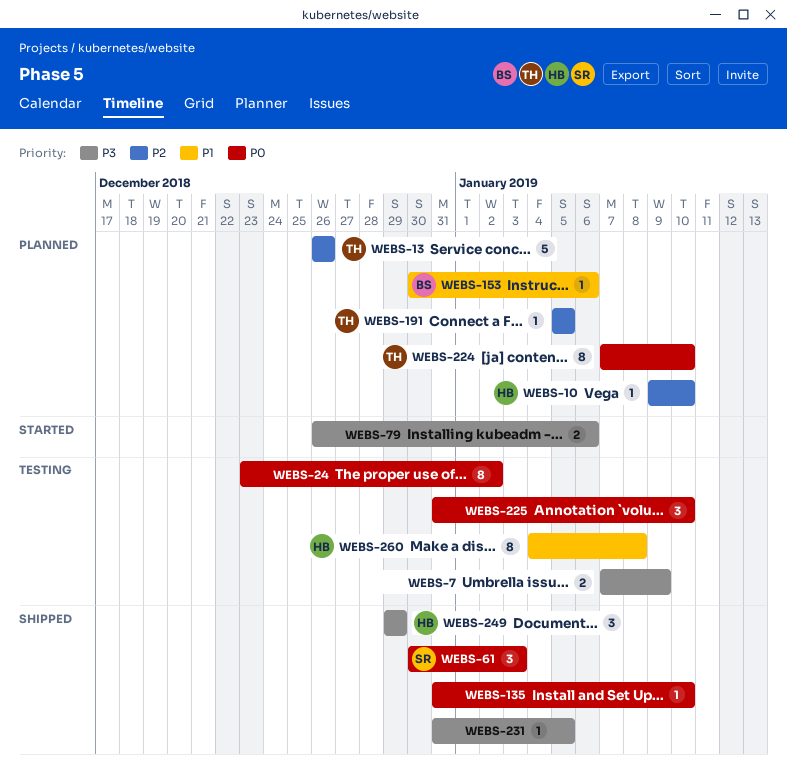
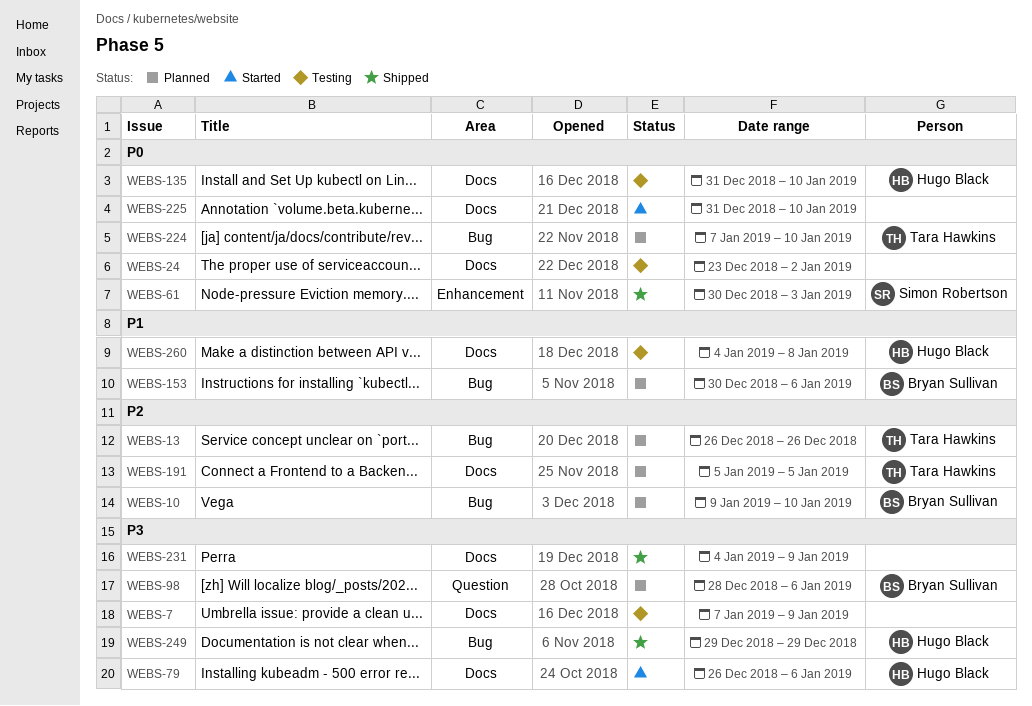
WEBS-10, owner: Hugo Black -> Bryan Sullivan
WEBS-79, owner: none -> Hugo Black
WEBS-98: none -> present
WEBS-135, status: Shipped -> Testing
WEBS-135, owner: none -> Hugo Black
WEBS-225, status: Testing -> Started
WEBS-231, start: Dec 31 -> Jan 4
WEBS-231, due: Jan 5 -> Jan 9

